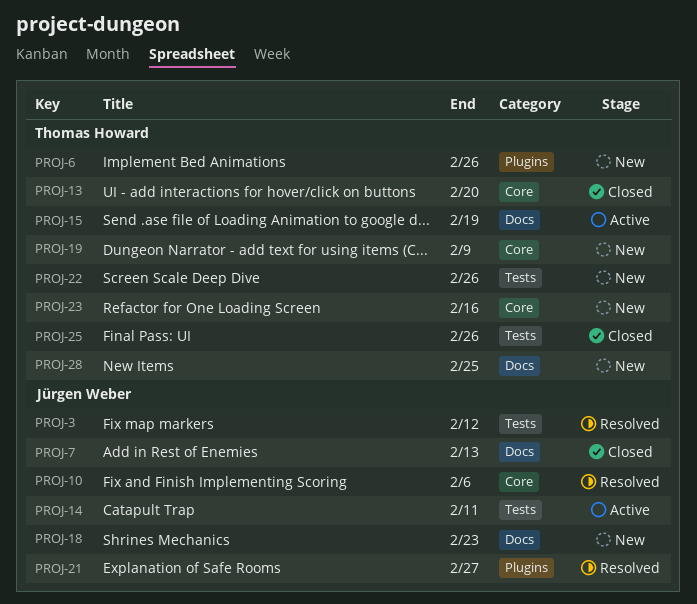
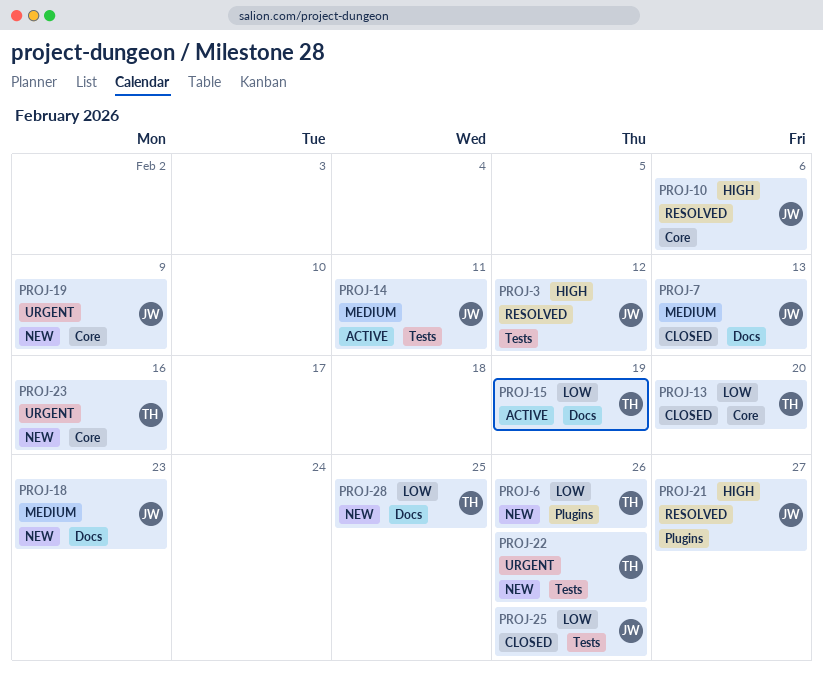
PROJ-19, owner: Thomas Howard -> Jürgen Weber
PROJ-25, owner: Thomas Howard -> Jürgen Weber

